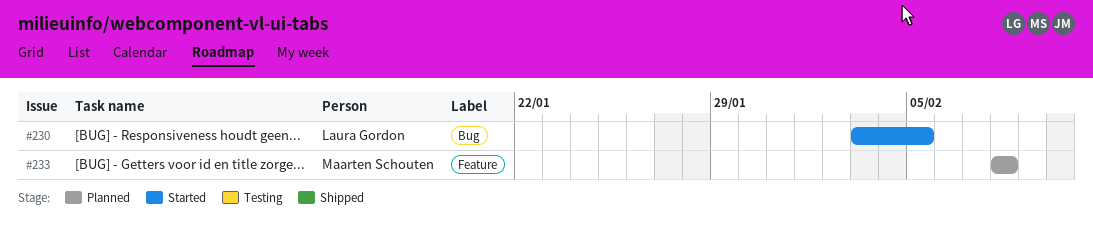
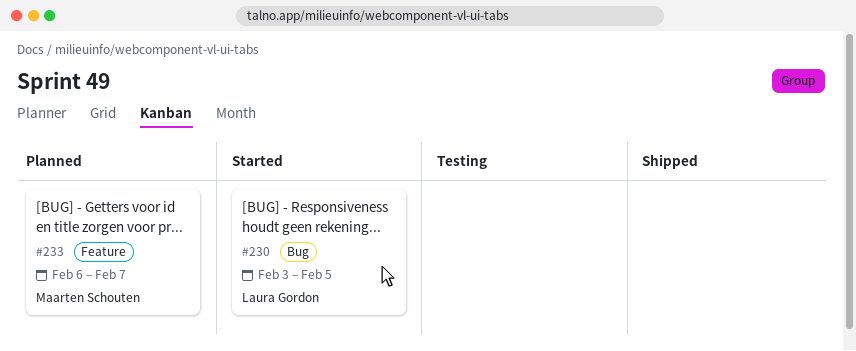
#233, start: Feb 8 -> Feb 6
#233, due: Feb 8 -> Feb 7

